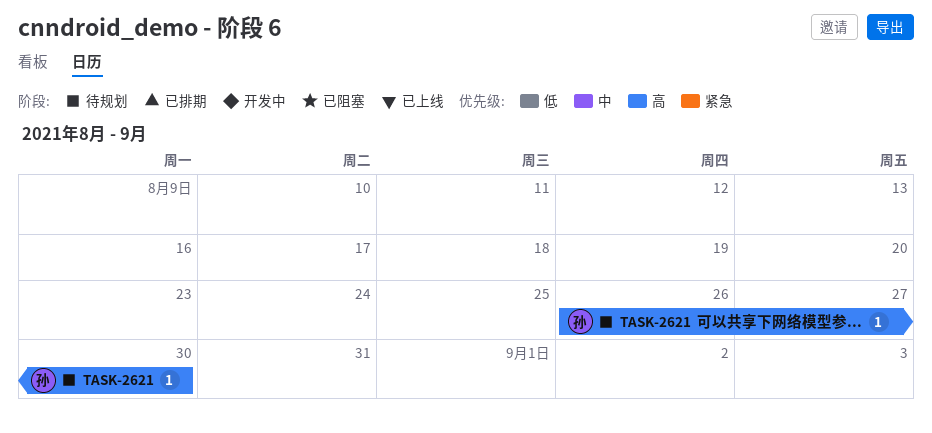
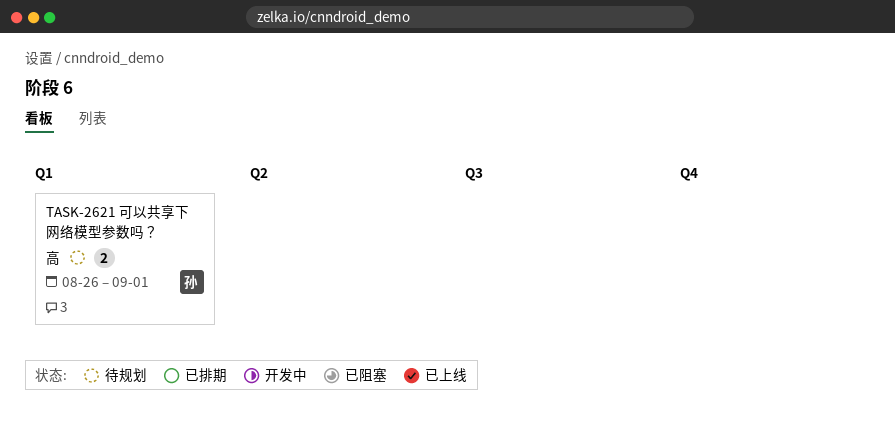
TASK-2621, estimate: 1 -> 2
TASK-2621, due: Aug 30 -> Sep 1

